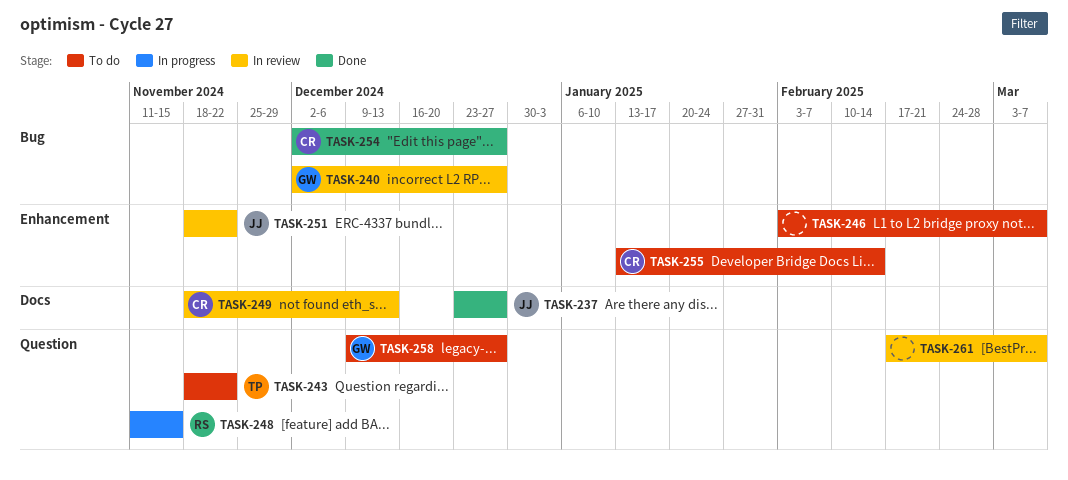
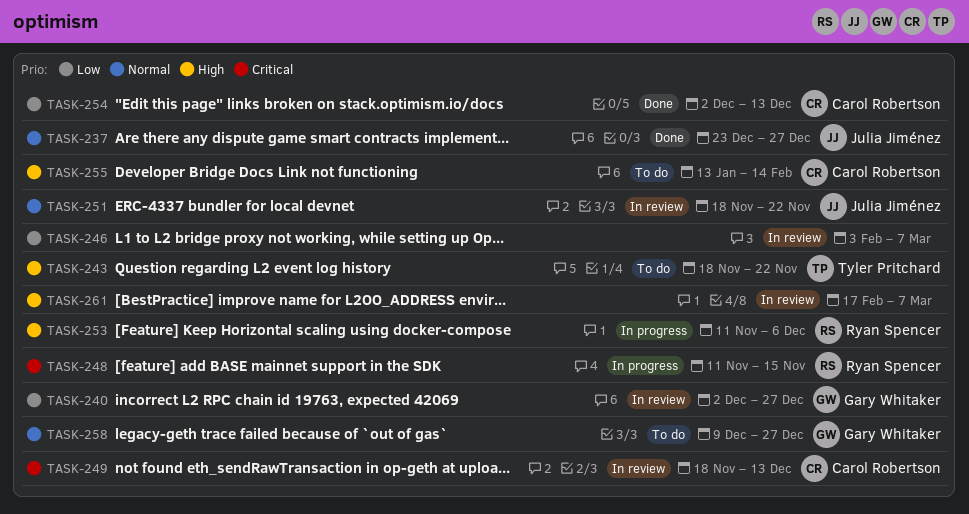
TASK-246, status: To do -> In review
TASK-253: none -> present
TASK-254, due: Dec 27 -> Dec 13

